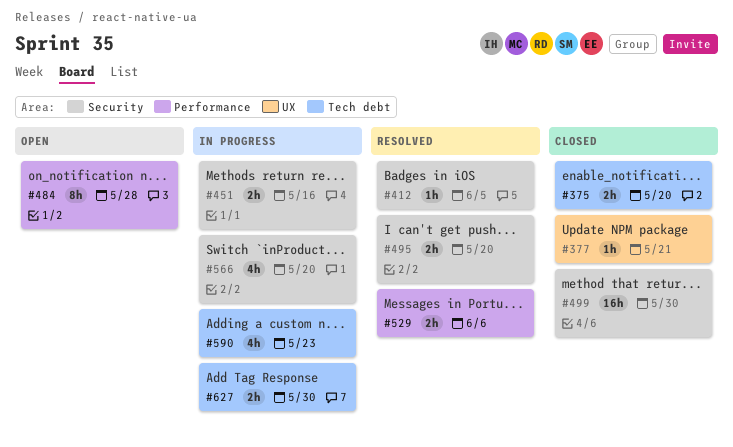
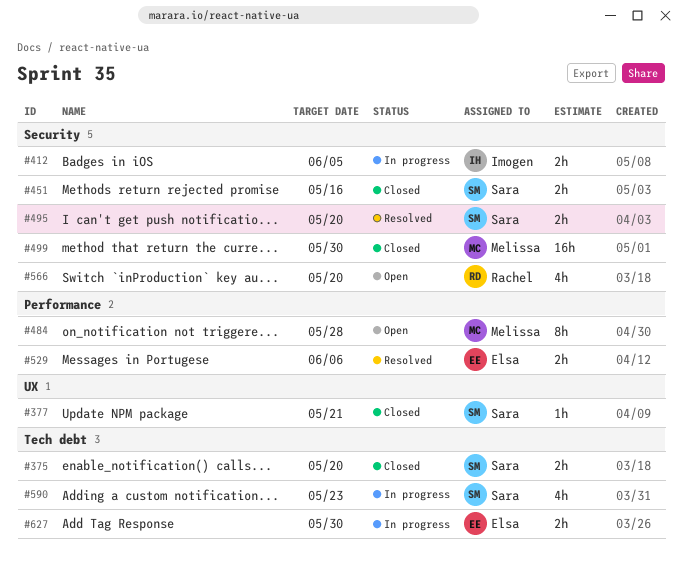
#412, status: Resolved -> In progress
#412, estimate: 1h -> 2h
#451, status: In progress -> Closed
#566, status: In progress -> Open

